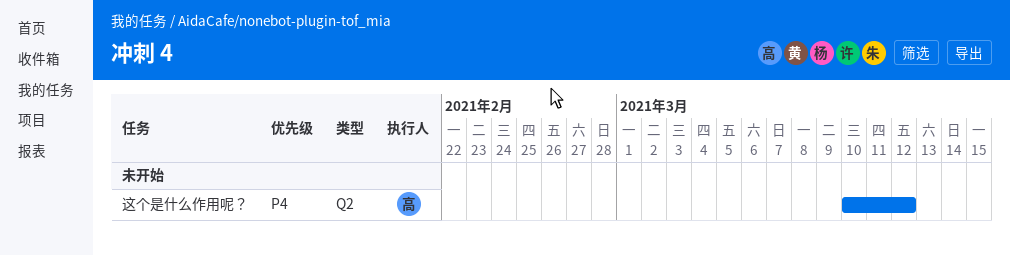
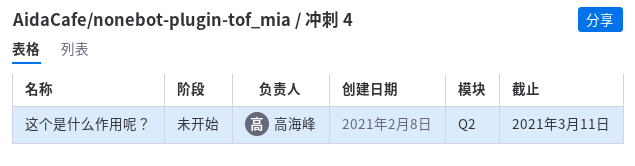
这个是什么作用呢？, due: Mar 12 -> Mar 11

